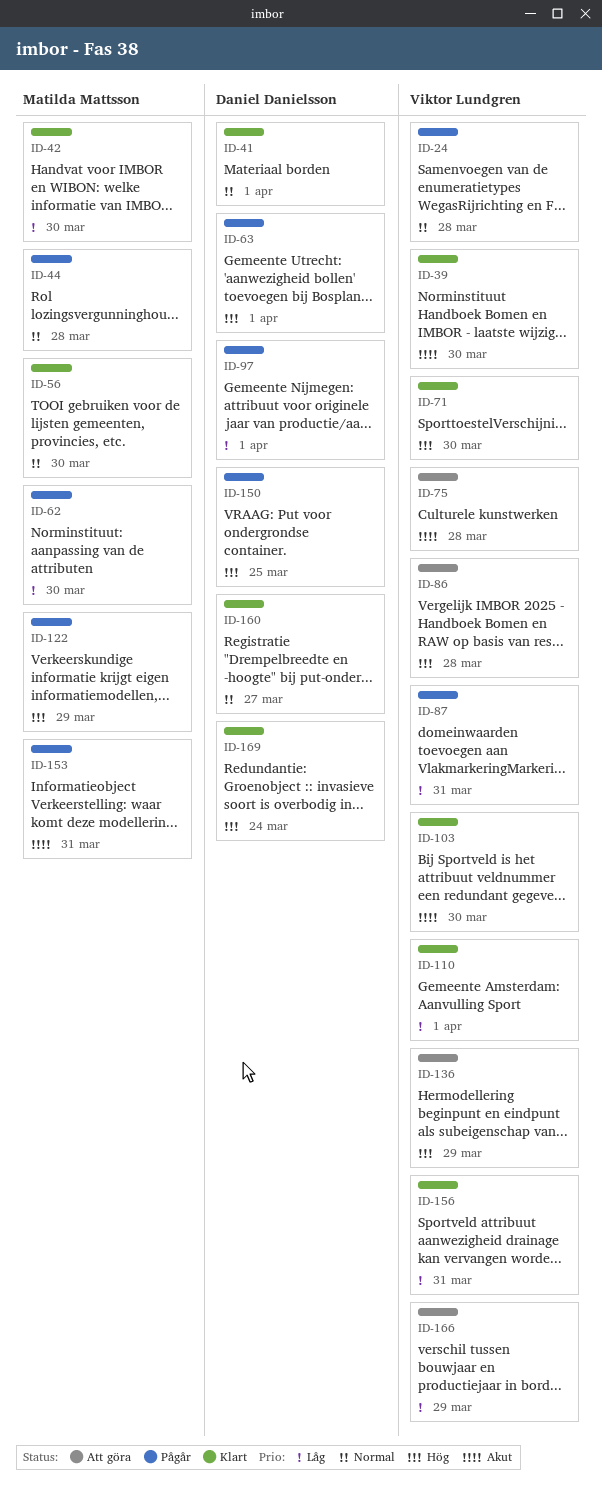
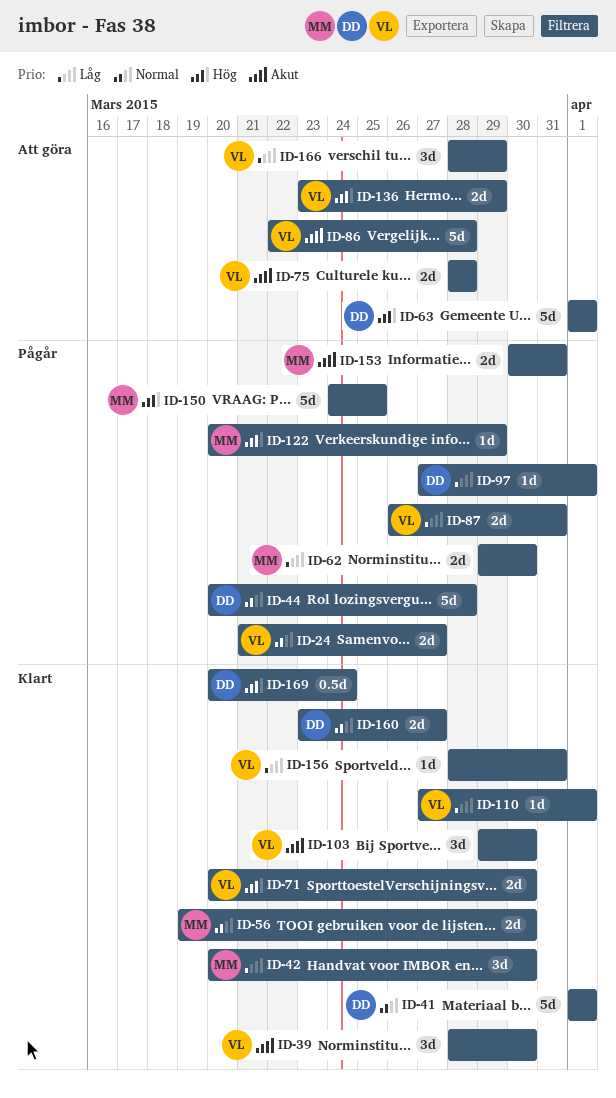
ID-24, due: Mar 28 -> Mar 27
ID-44, owner: Matilda Mattsson -> Daniel Danielsson
ID-63, status: Pågår -> Att göra
ID-86, priority: Hög -> Akut
ID-150, owner: Daniel Danielsson -> Matilda Mattsson

